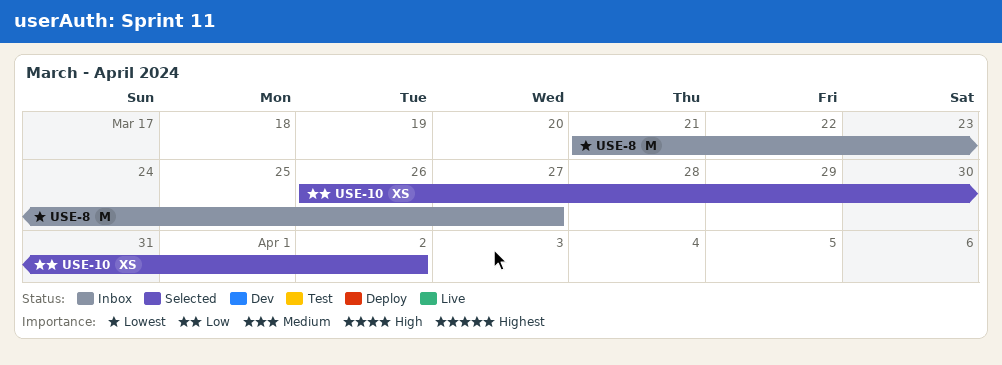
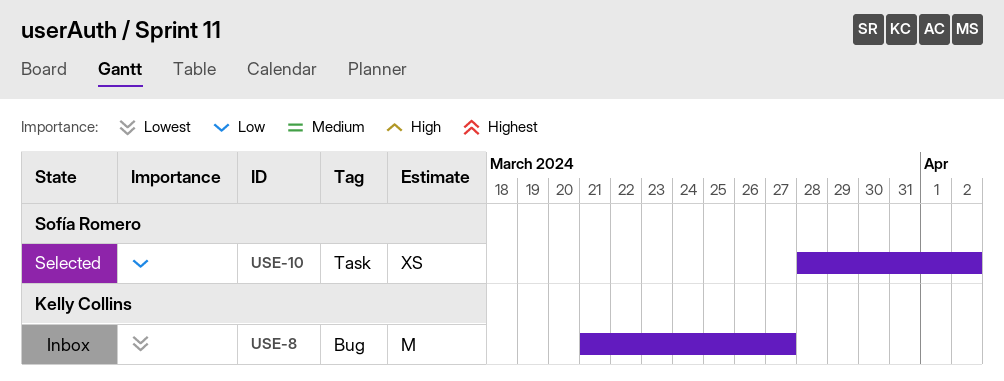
USE-10, start: Mar 26 -> Mar 28

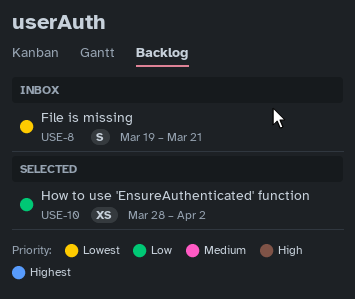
USE-8, estimate: M -> S
USE-8, start: Mar 21 -> Mar 19
USE-8, due: Mar 27 -> Mar 21

